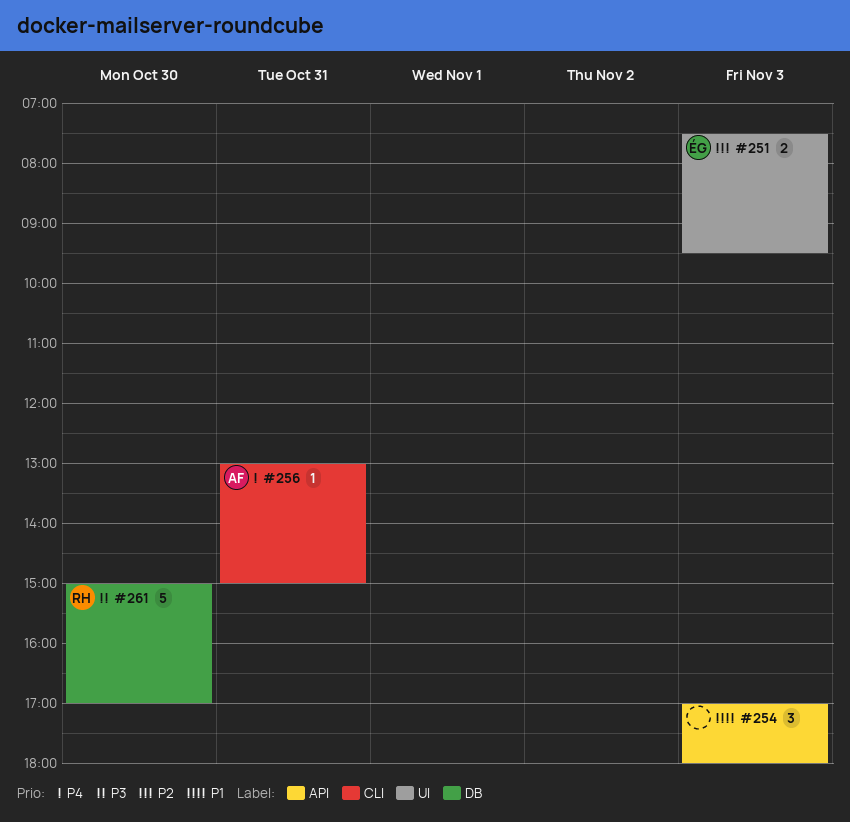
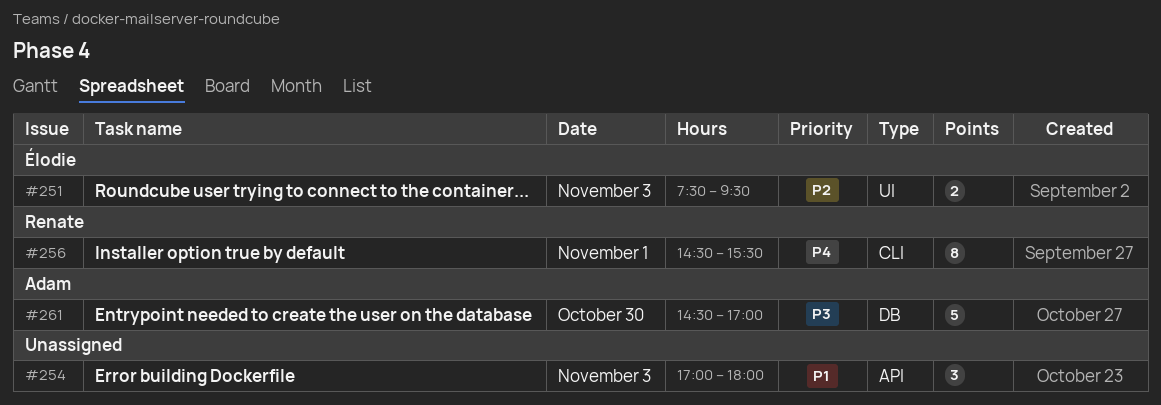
#256, owner: Adam -> Renate
#256, estimate: 1 -> 8
#256, day: Oct 31 -> Nov 1
#256, begins: 13:00 -> 14:30
#256, ends: 15:00 -> 15:30
#261, owner: Renate -> Adam
#261, begins: 15:00 -> 14:30

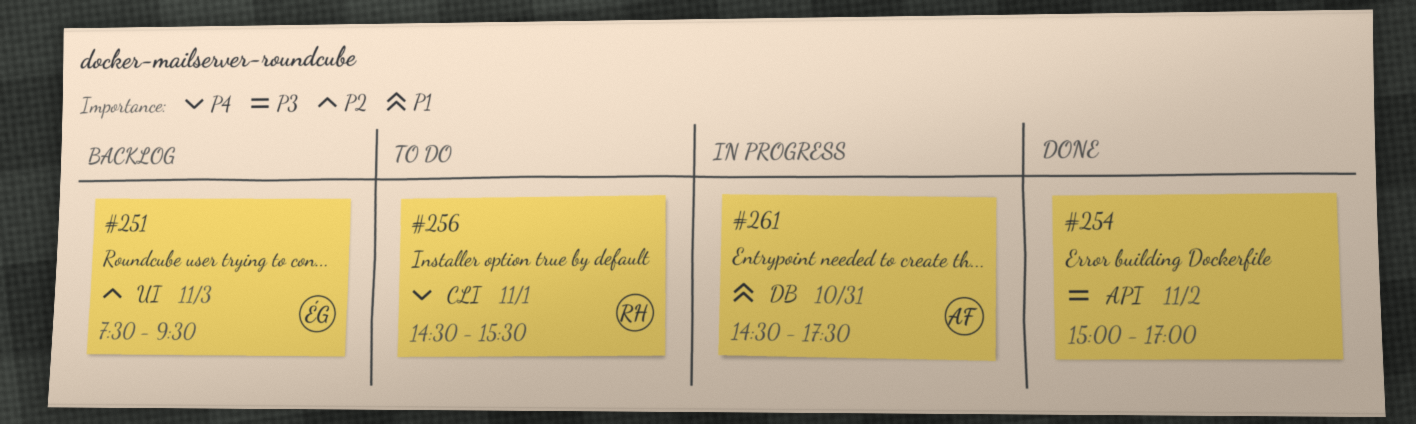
#254, priority: P1 -> P3
#254, day: Nov 3 -> Nov 2
#254, begins: 17:00 -> 15:00
#254, ends: 18:00 -> 17:00
#261, priority: P3 -> P1
#261, day: Oct 30 -> Oct 31
#261, ends: 17:00 -> 17:30

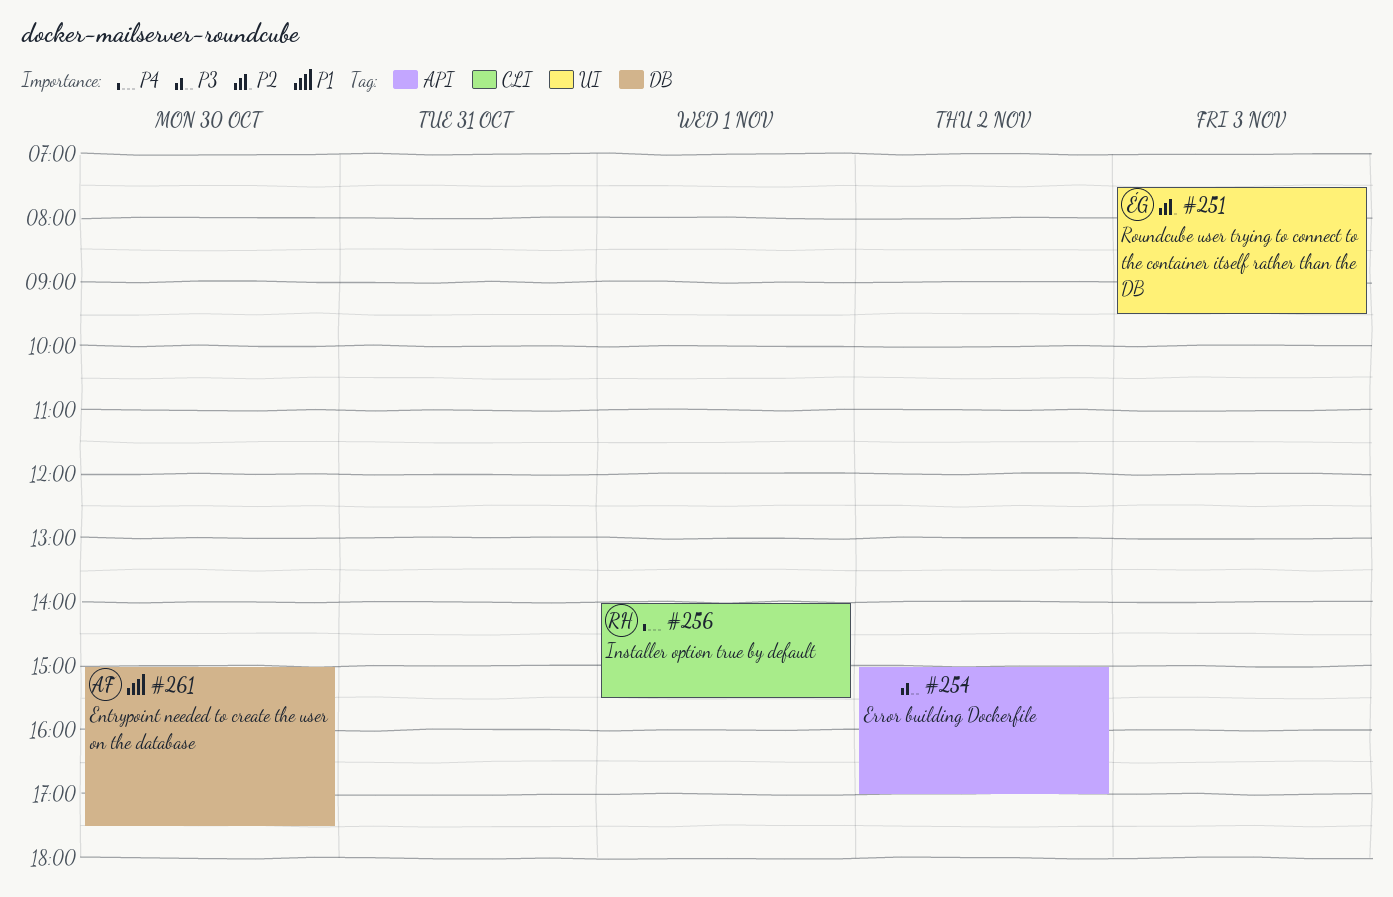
#256, begins: 14:30 -> 14:00
#261, day: Oct 31 -> Oct 30
#261, begins: 14:30 -> 15:00

